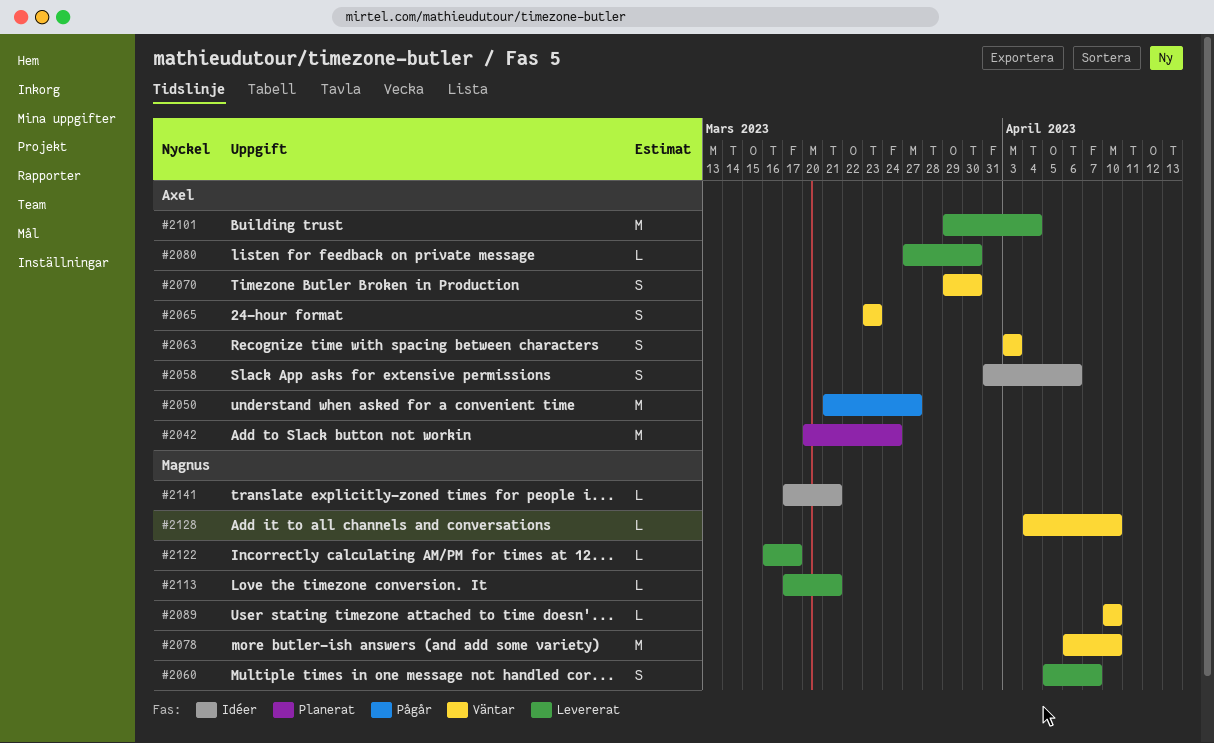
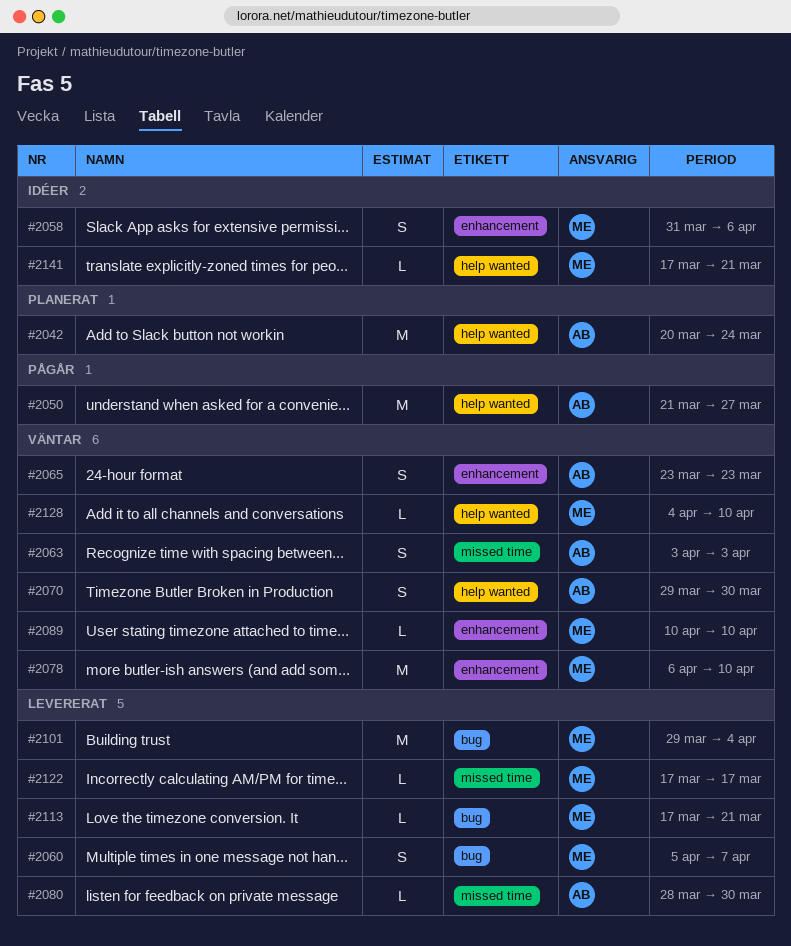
#2058, owner: Axel -> Magnus
#2080, start: Mar 27 -> Mar 28
#2101, owner: Axel -> Magnus
#2122, start: Mar 16 -> Mar 17

